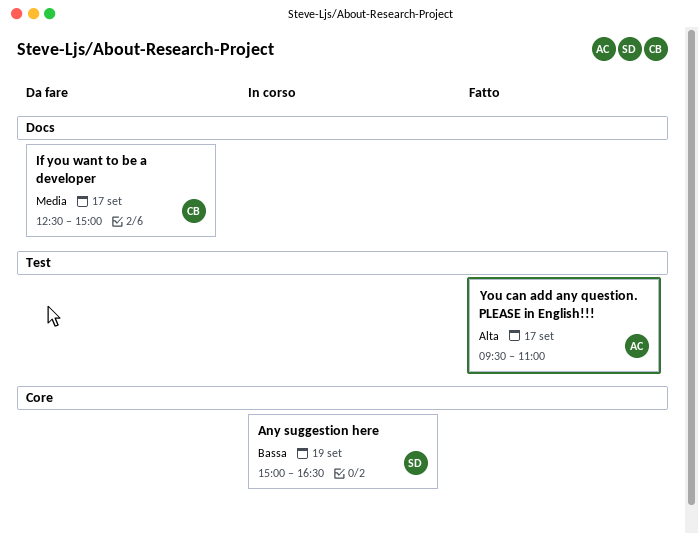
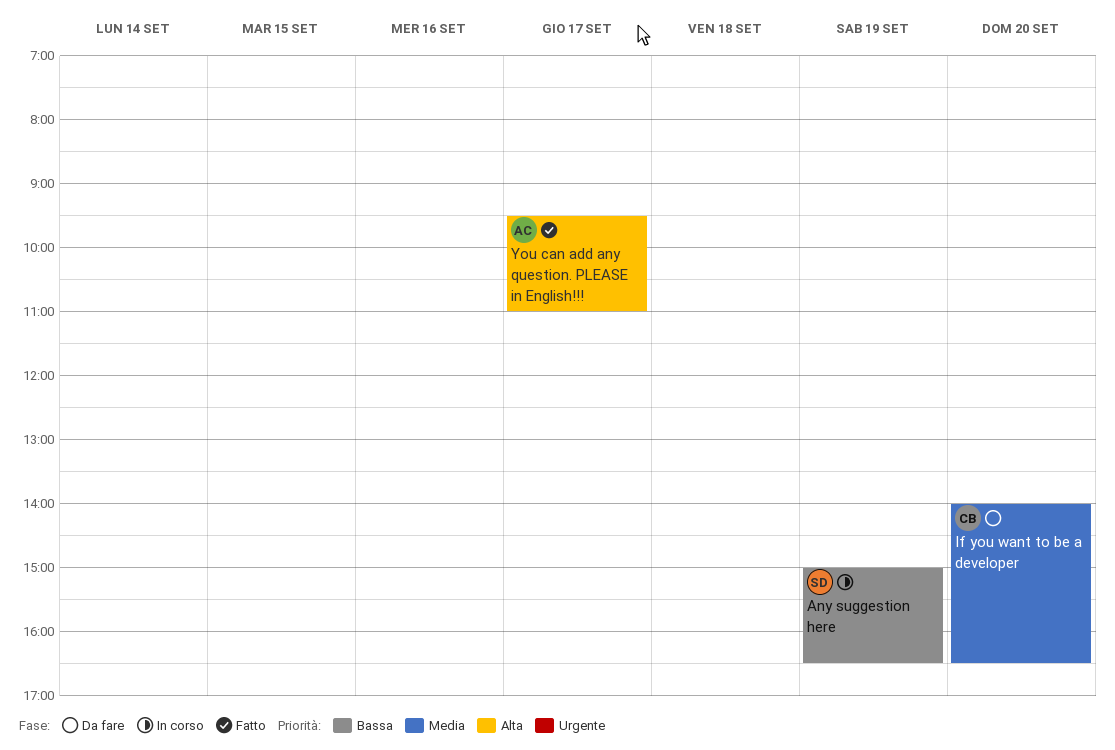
If you want to be a developer, day: Sep 17 -> Sep 20
If you want to be a developer, begins: 12:30 -> 14:00
If you want to be a developer, ends: 15:00 -> 16:30

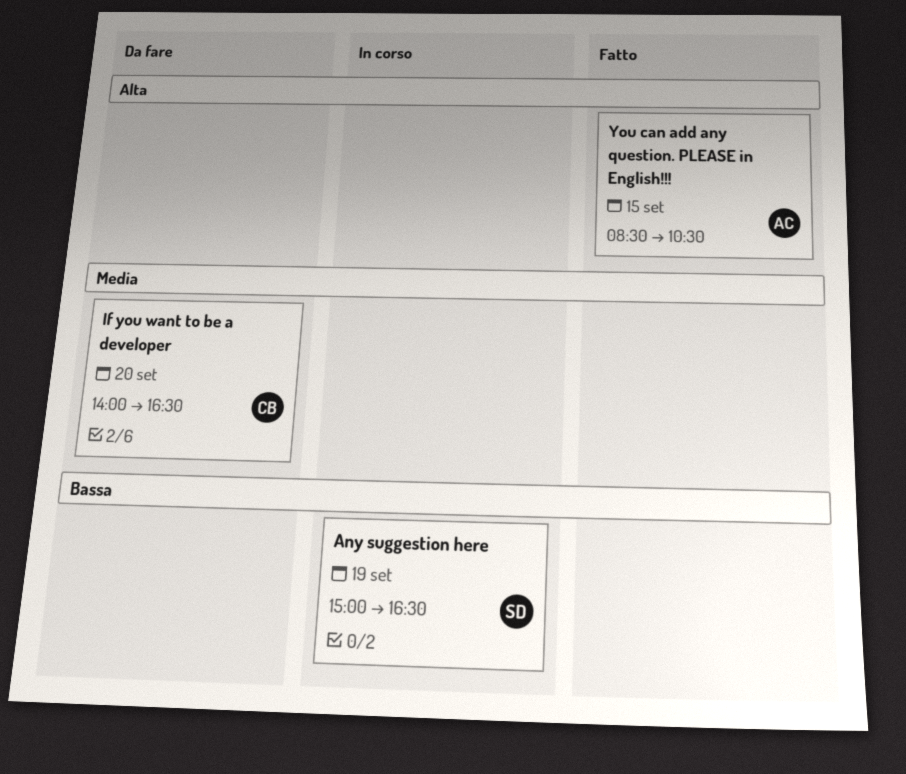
You can add any question. PLEASE in English!!!, day: Sep 17 -> Sep 15
You can add any question. PLEASE in English!!!, begins: 09:30 -> 08:30
You can add any question. PLEASE in English!!!, ends: 11:00 -> 10:30

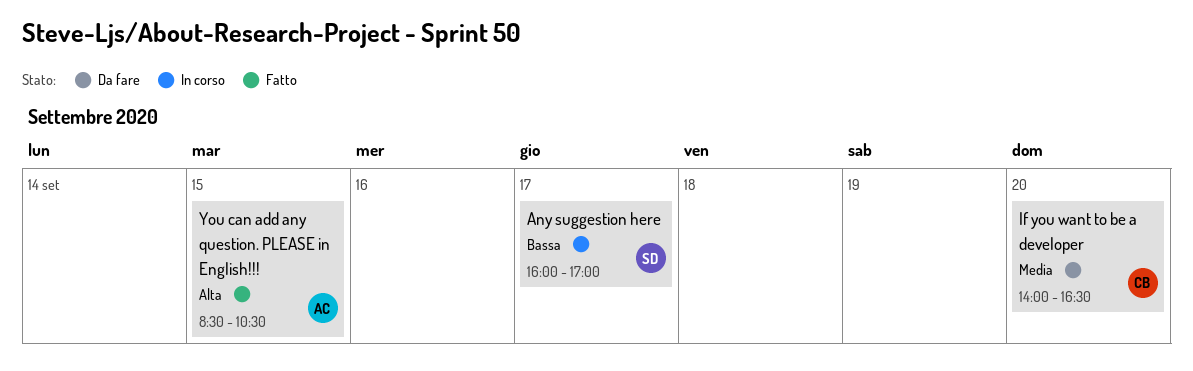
Any suggestion here, day: Sep 19 -> Sep 17
Any suggestion here, begins: 15:00 -> 16:00
Any suggestion here, ends: 16:30 -> 17:00

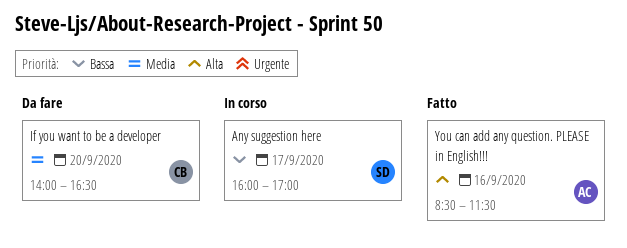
You can add any question. PLEASE in English!!!, day: Sep 15 -> Sep 16
You can add any question. PLEASE in English!!!, ends: 10:30 -> 11:30

